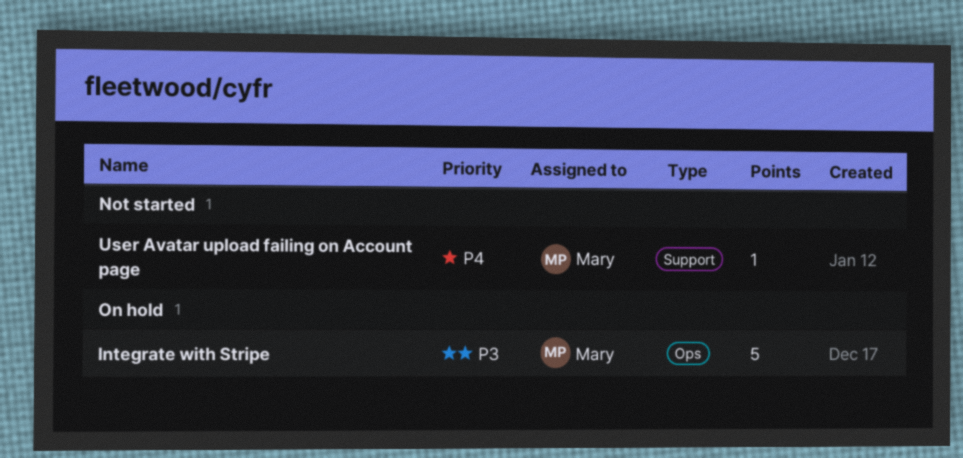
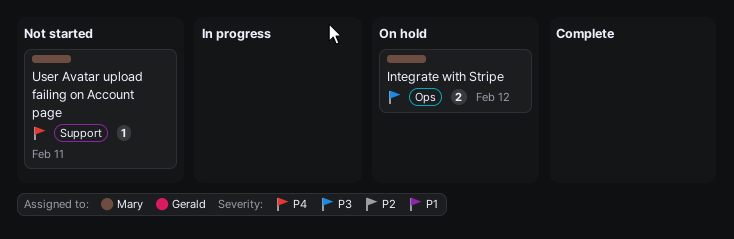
Integrate with Stripe, estimate: 5 -> 2

